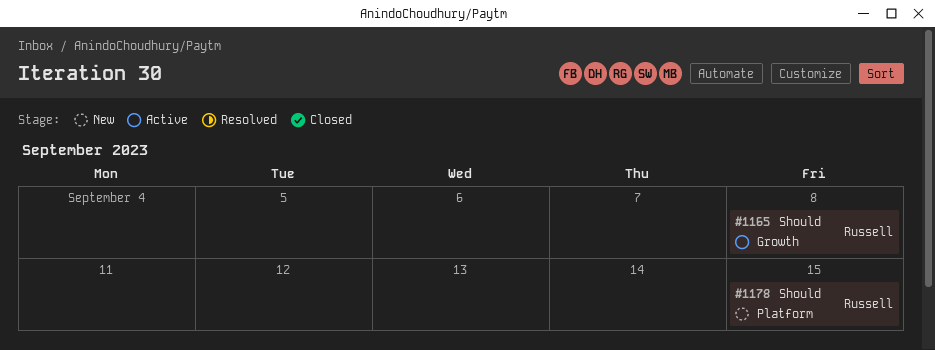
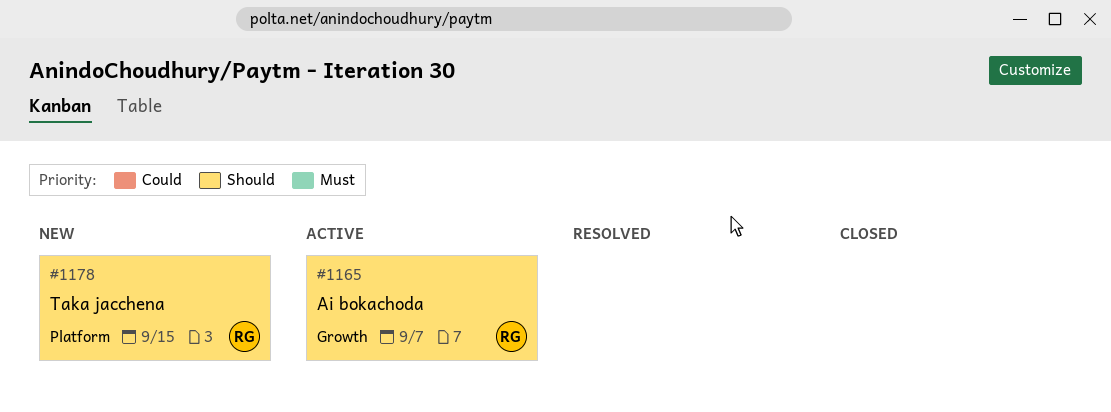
#1165, due: Sep 8 -> Sep 7

